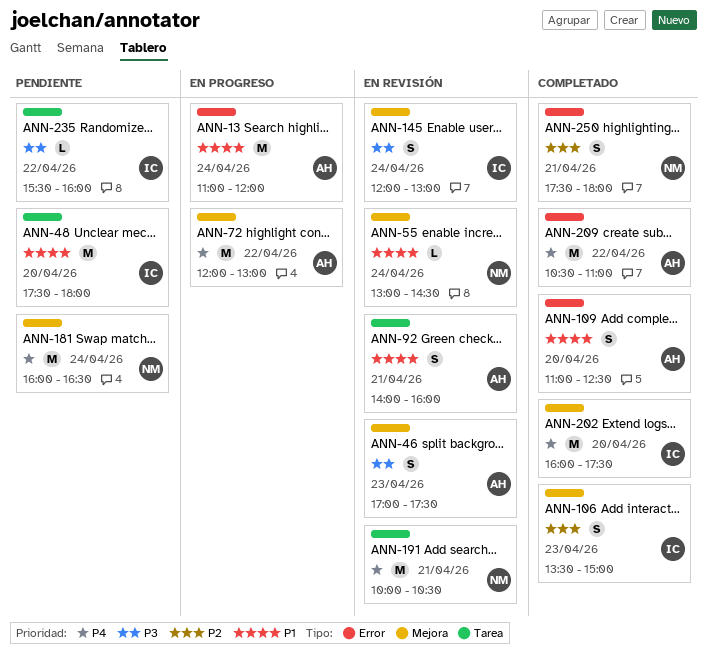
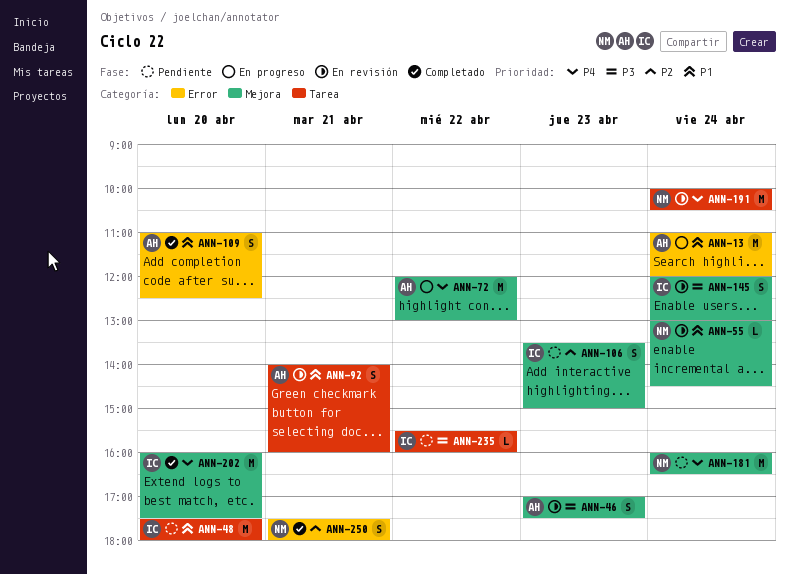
ANN-106, status: Completado -> Pendiente
ANN-191, day: Apr 21 -> Apr 24
ANN-209: present -> none

